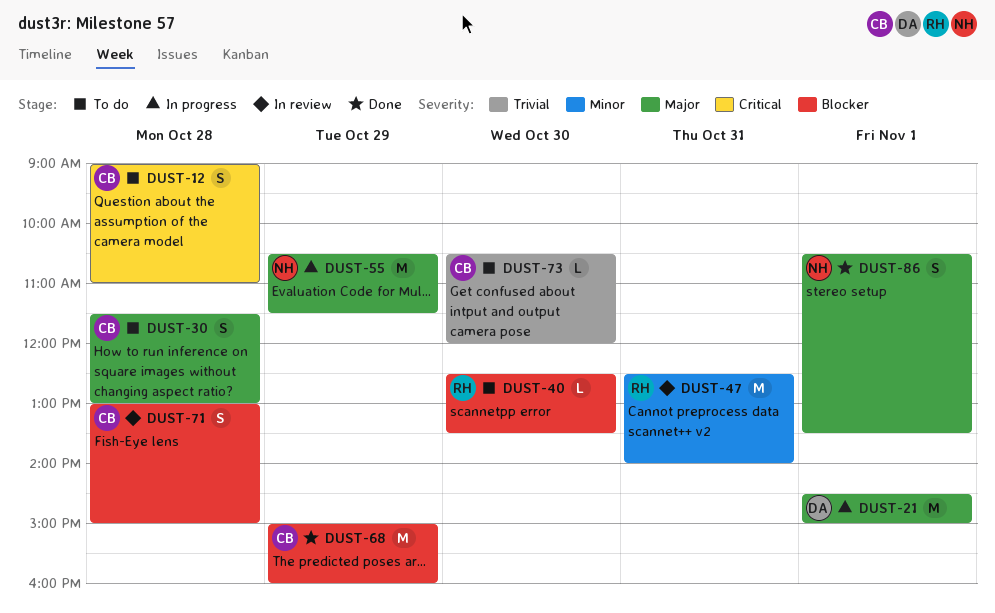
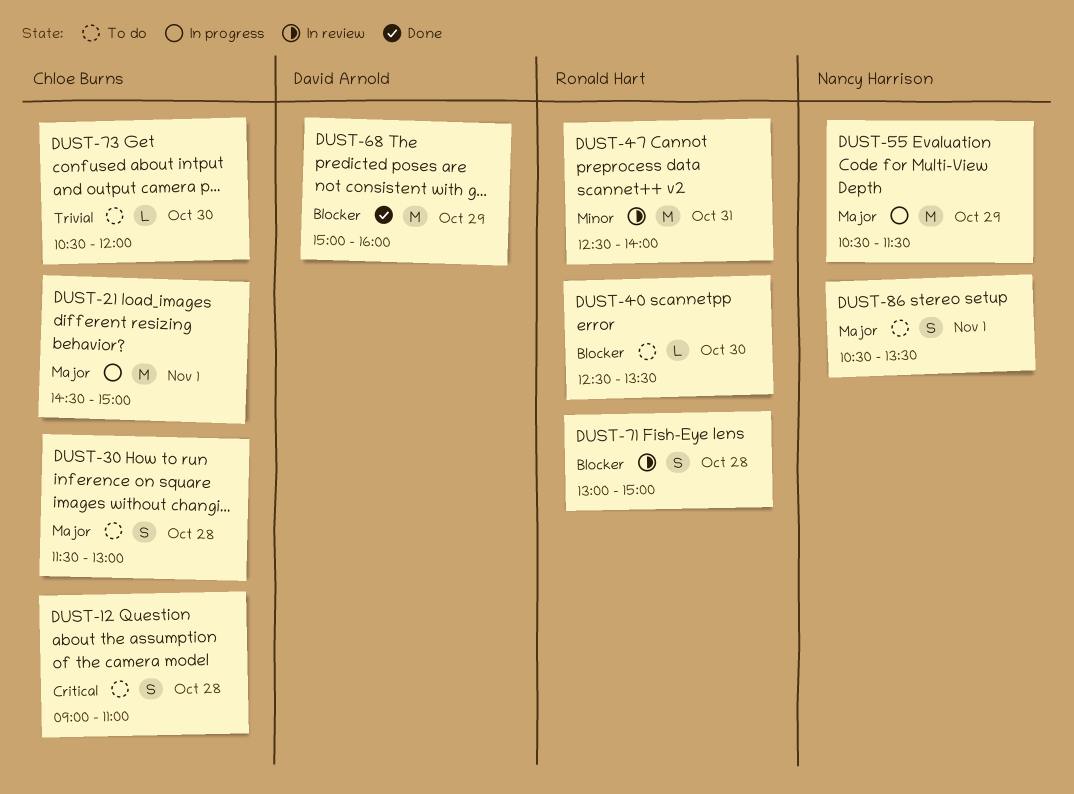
DUST-21, owner: David Arnold -> Chloe Burns
DUST-68, owner: Chloe Burns -> David Arnold
DUST-71, owner: Chloe Burns -> Ronald Hart
DUST-86, status: Done -> To do

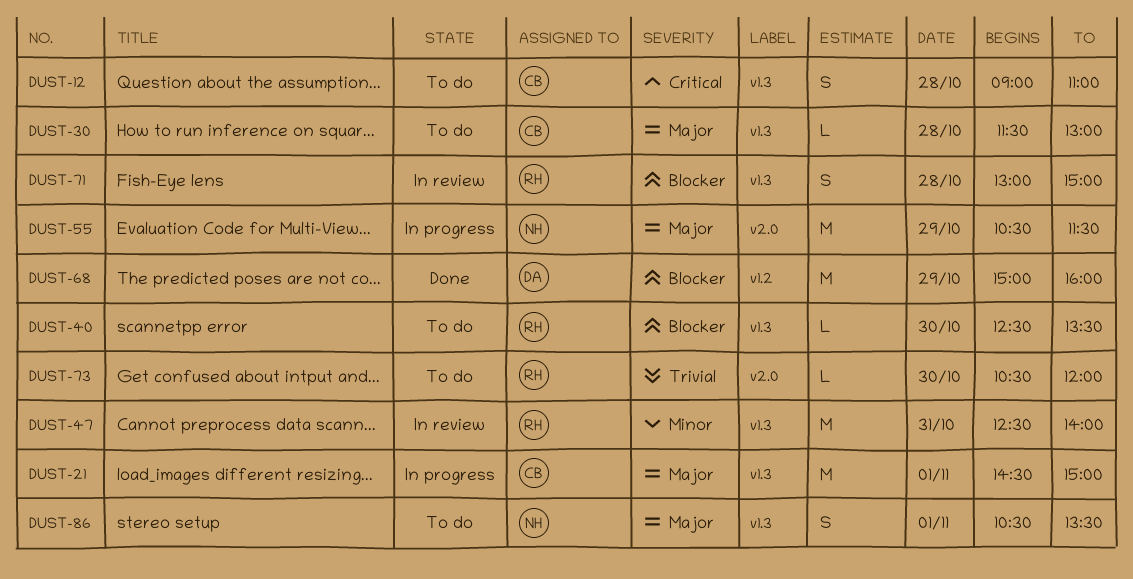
DUST-30, estimate: S -> L
DUST-73, owner: Chloe Burns -> Ronald Hart

